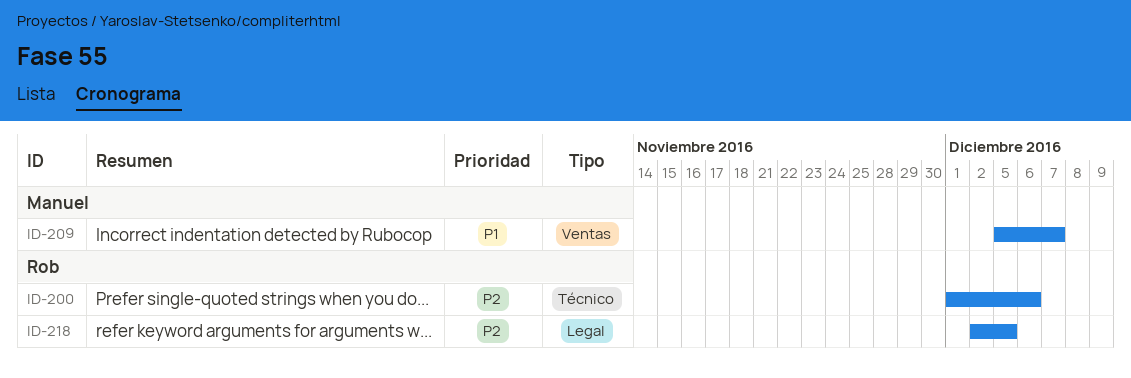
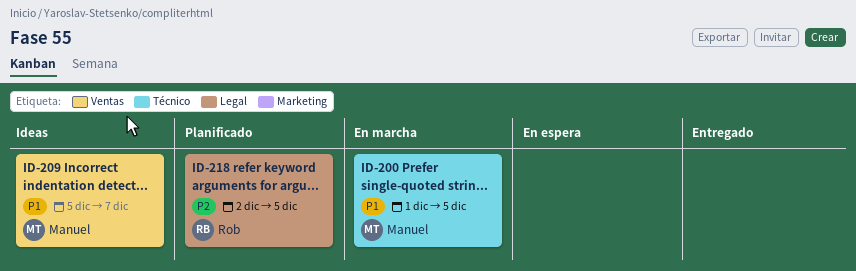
ID-200, owner: Rob -> Manuel
ID-200, priority: P2 -> P1
ID-200, due: Dec 6 -> Dec 5

